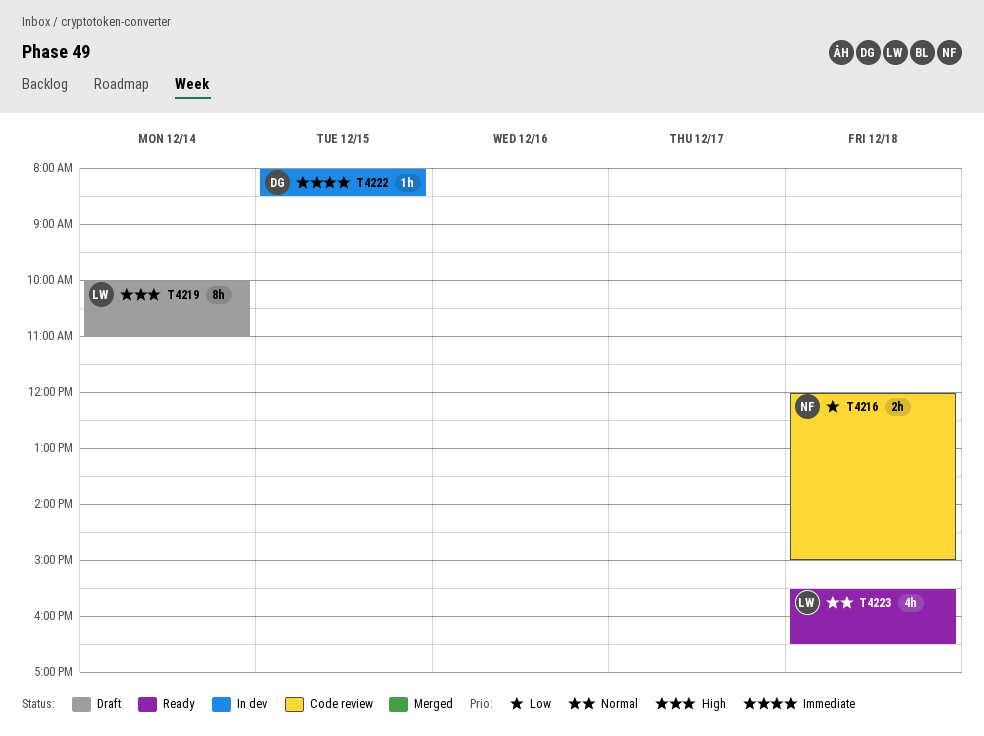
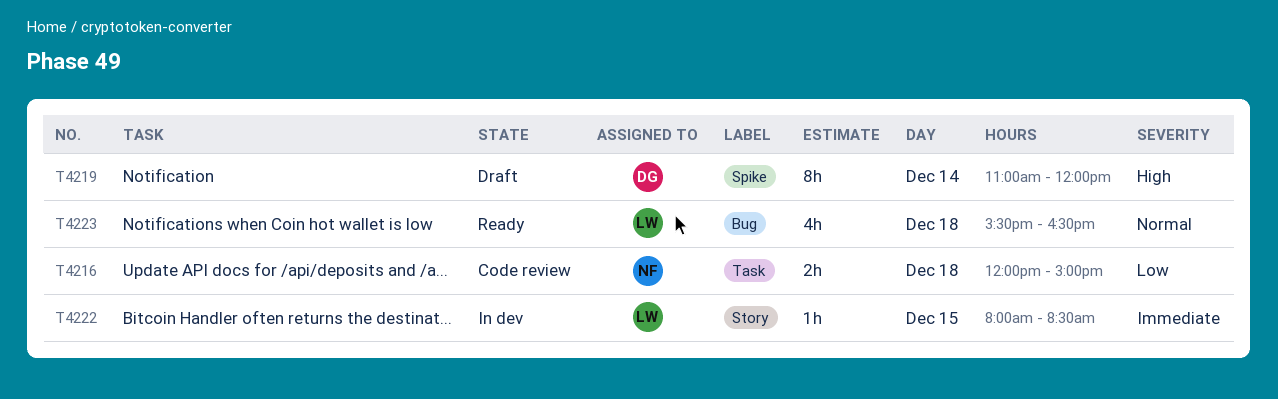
T4219, owner: LW -> DG
T4219, begins: 10:00 -> 11:00
T4219, ends: 11:00 -> 12:00
T4222, owner: DG -> LW

